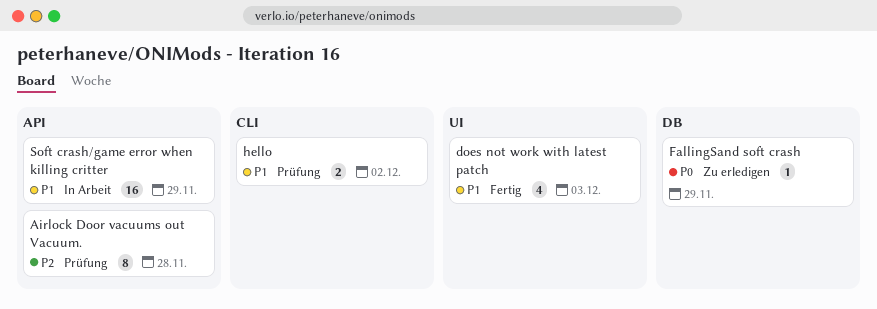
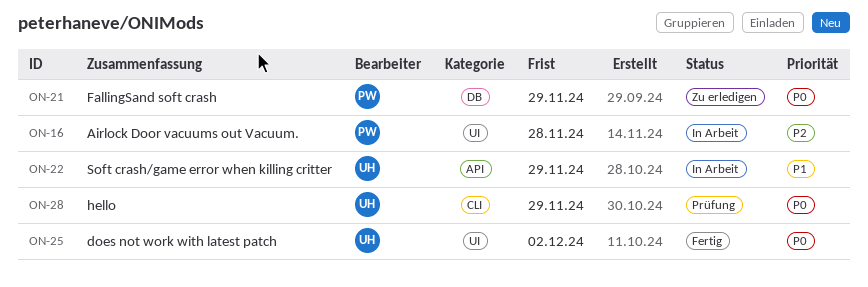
Airlock Door vacuums out Vacuum., status: Prüfung -> In Arbeit
Airlock Door vacuums out Vacuum., label: API -> UI
does not work with latest patch, priority: P1 -> P0
does not work with latest patch, due: Dec 3 -> Dec 2
hello, priority: P1 -> P0
hello, due: Dec 2 -> Nov 29

